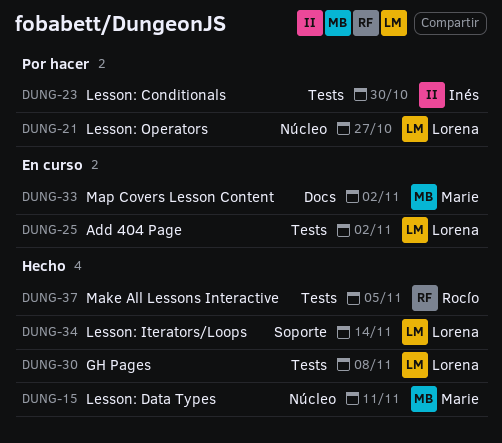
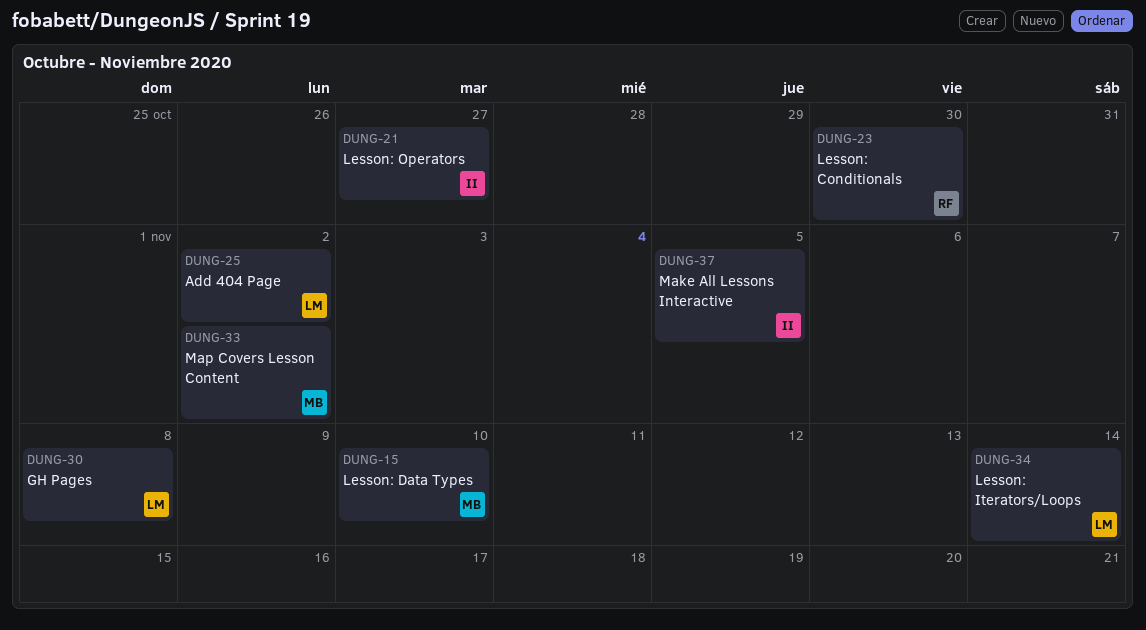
DUNG-15, due: Nov 11 -> Nov 10
DUNG-21, owner: Lorena -> Inés
DUNG-23, owner: Inés -> Rocío
DUNG-37, owner: Rocío -> Inés

